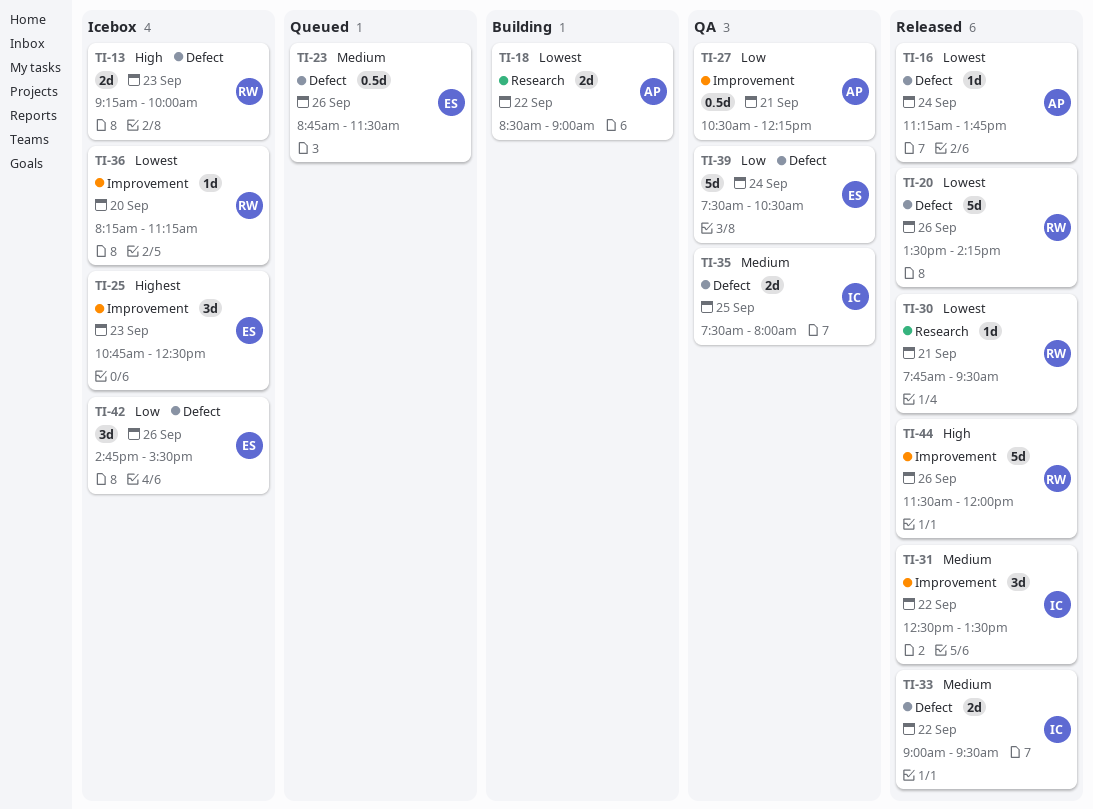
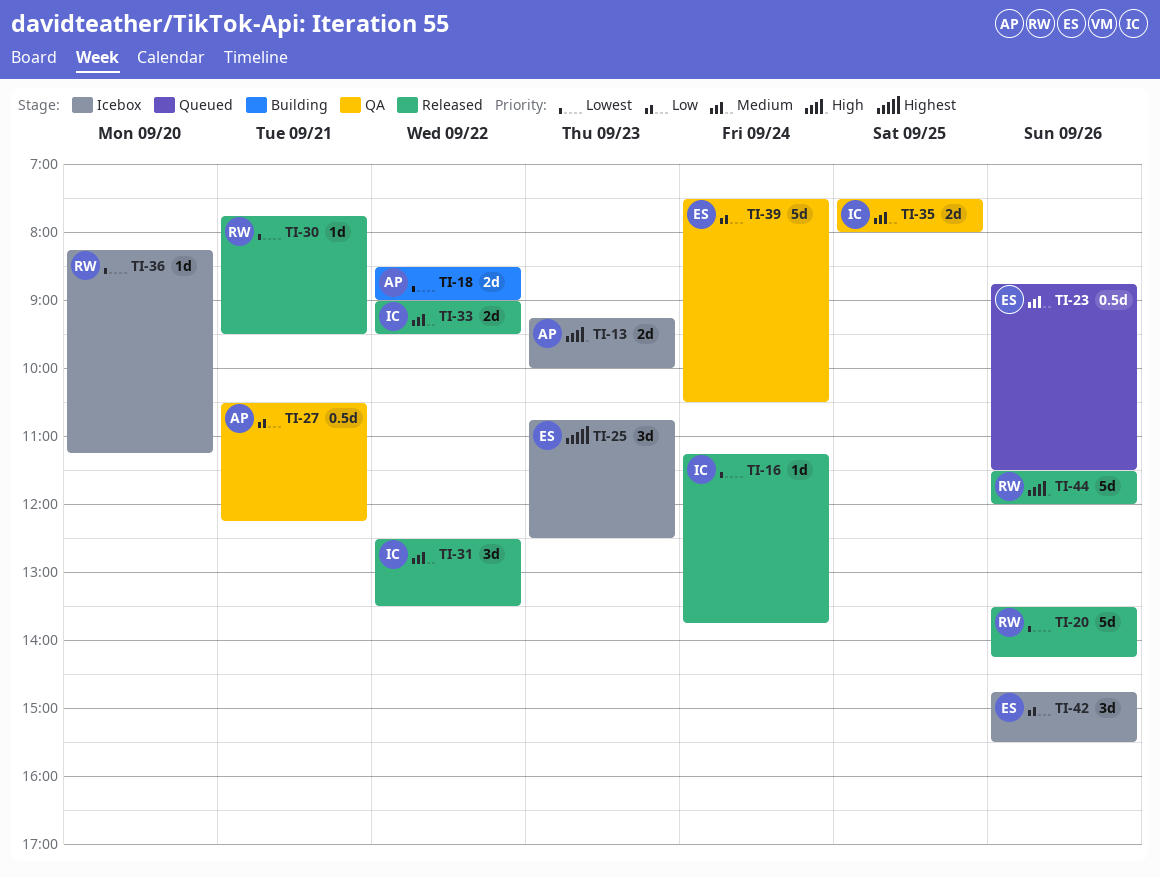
TI-13, owner: RW -> AP
TI-16, owner: AP -> IC

